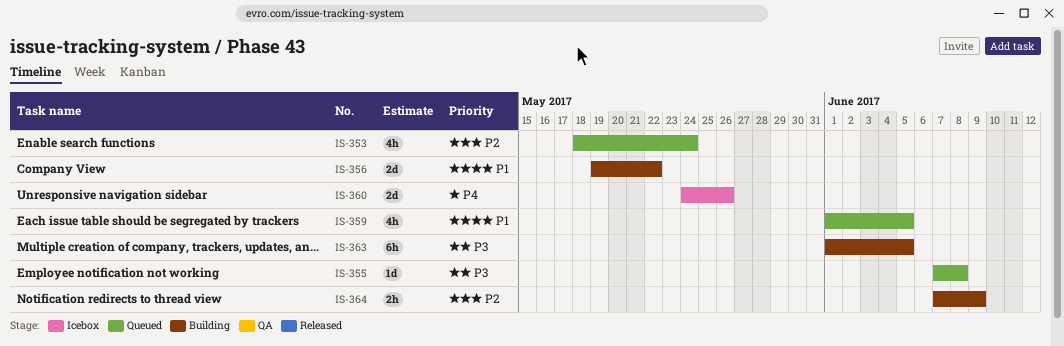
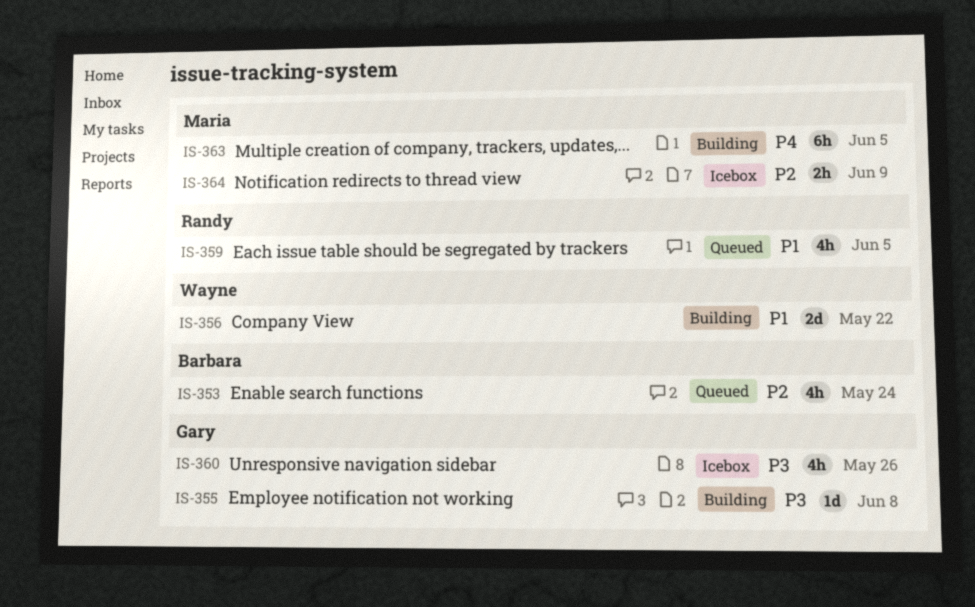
IS-355, status: Queued -> Building
IS-360, priority: P4 -> P3
IS-360, estimate: 2d -> 4h
IS-363, priority: P3 -> P4
IS-364, status: Building -> Icebox

